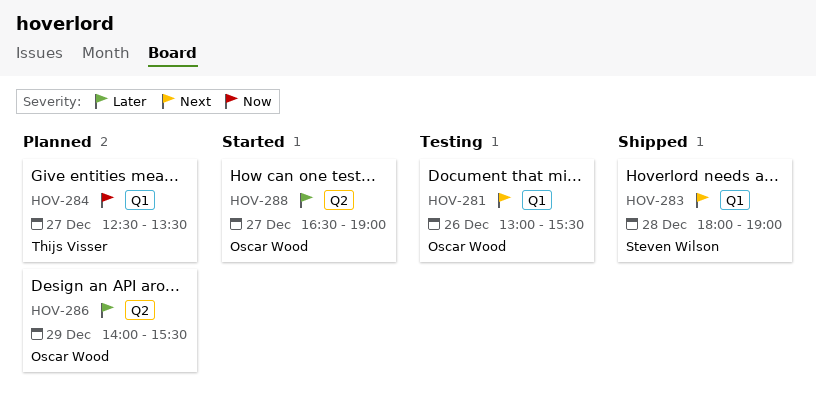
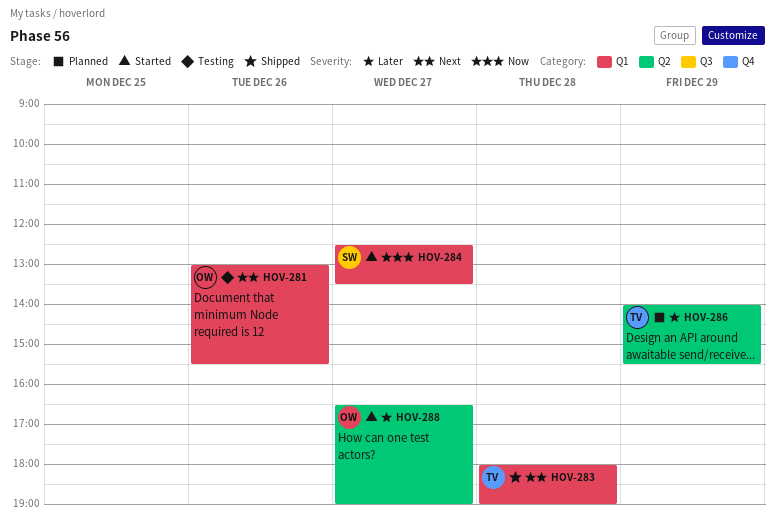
HOV-283, owner: Steven Wilson -> Thijs Visser
HOV-284, status: Planned -> Started
HOV-284, owner: Thijs Visser -> Steven Wilson
HOV-286, owner: Oscar Wood -> Thijs Visser

